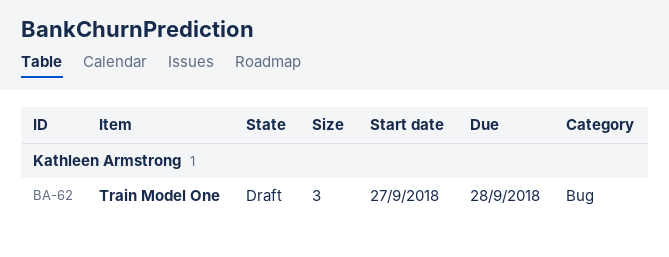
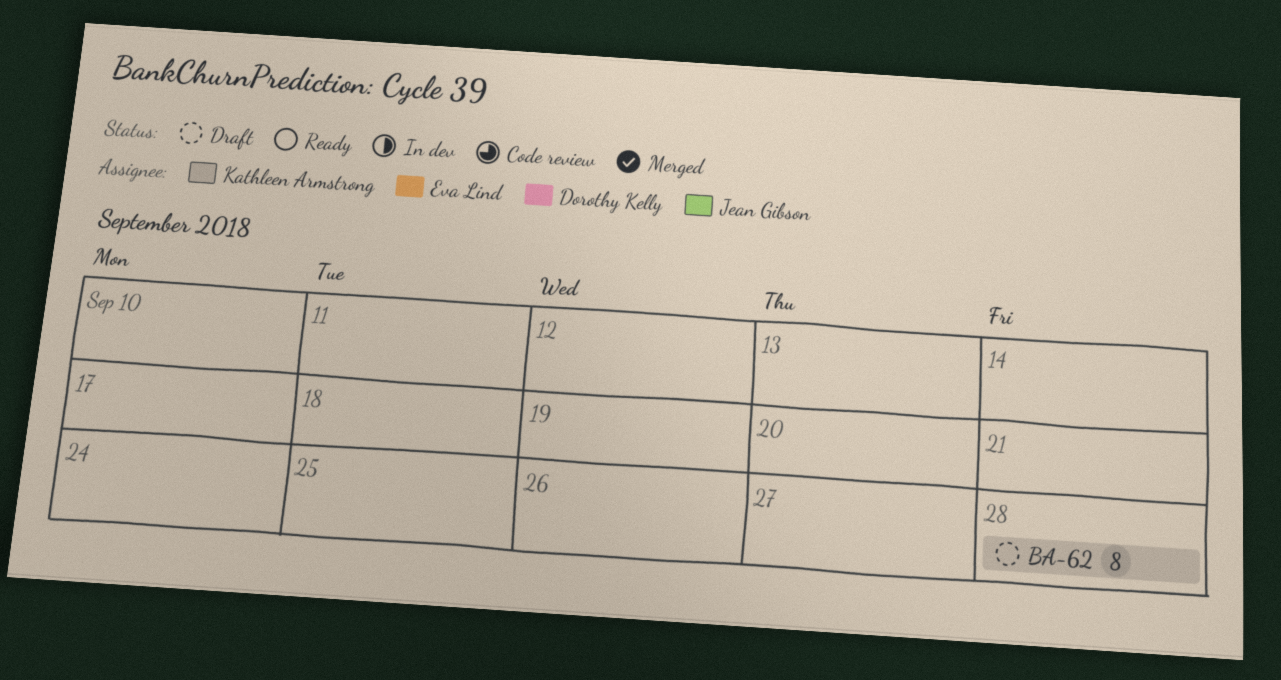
BA-62, estimate: 3 -> 8
BA-62, start: Sep 27 -> Sep 28

